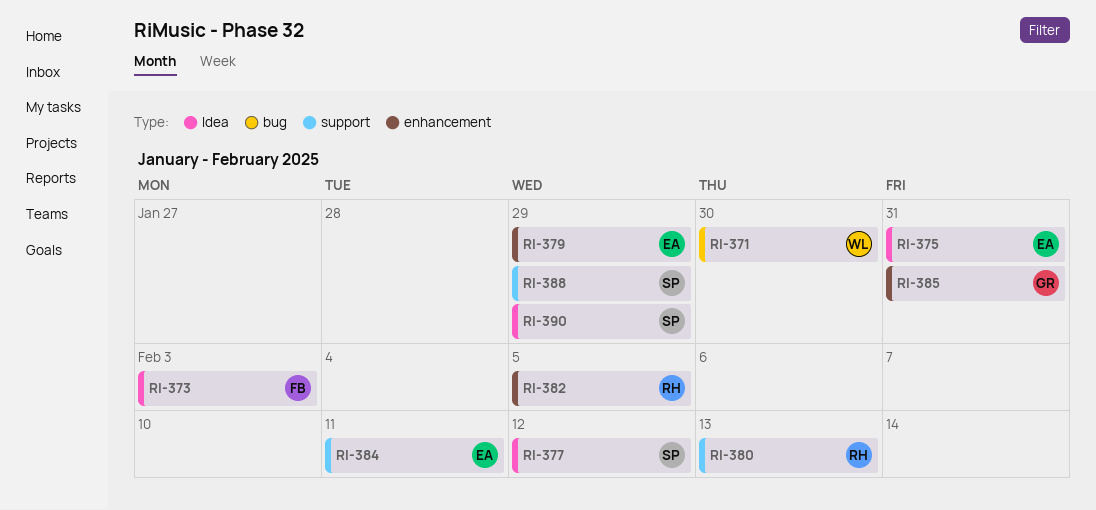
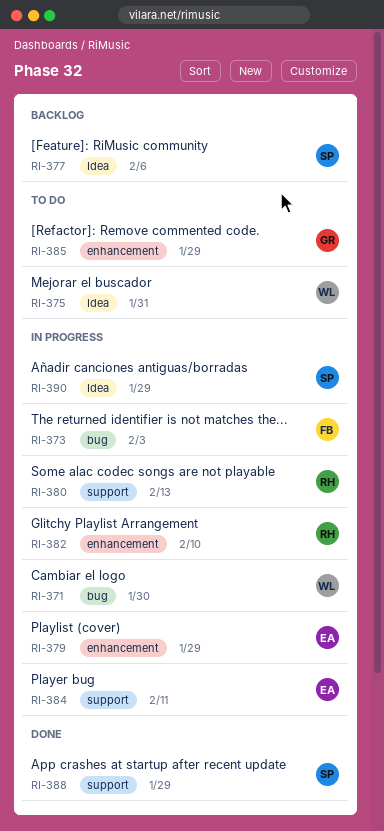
RI-373, label: Idea -> bug
RI-375, owner: EA -> WL
RI-377, due: Feb 12 -> Feb 6
RI-382, due: Feb 5 -> Feb 10
RI-385, due: Jan 31 -> Jan 29

